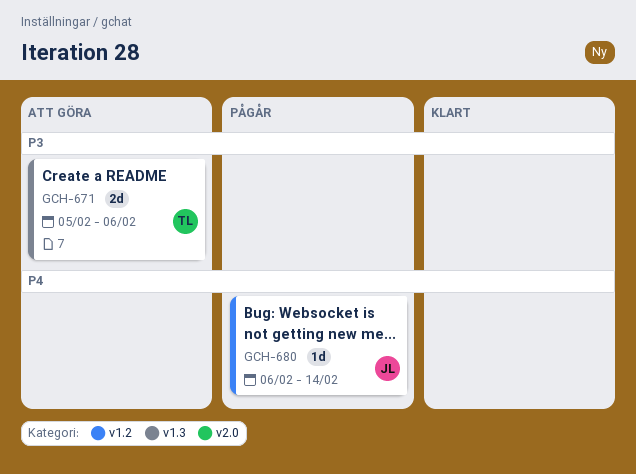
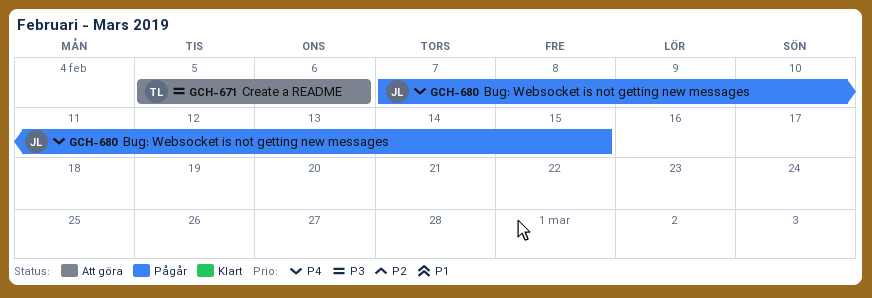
GCH-680, start: Feb 6 -> Feb 7
GCH-680, due: Feb 14 -> Feb 15

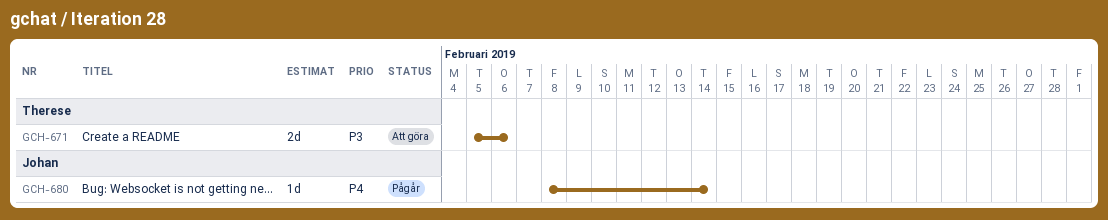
GCH-680, start: Feb 7 -> Feb 8
GCH-680, due: Feb 15 -> Feb 14

